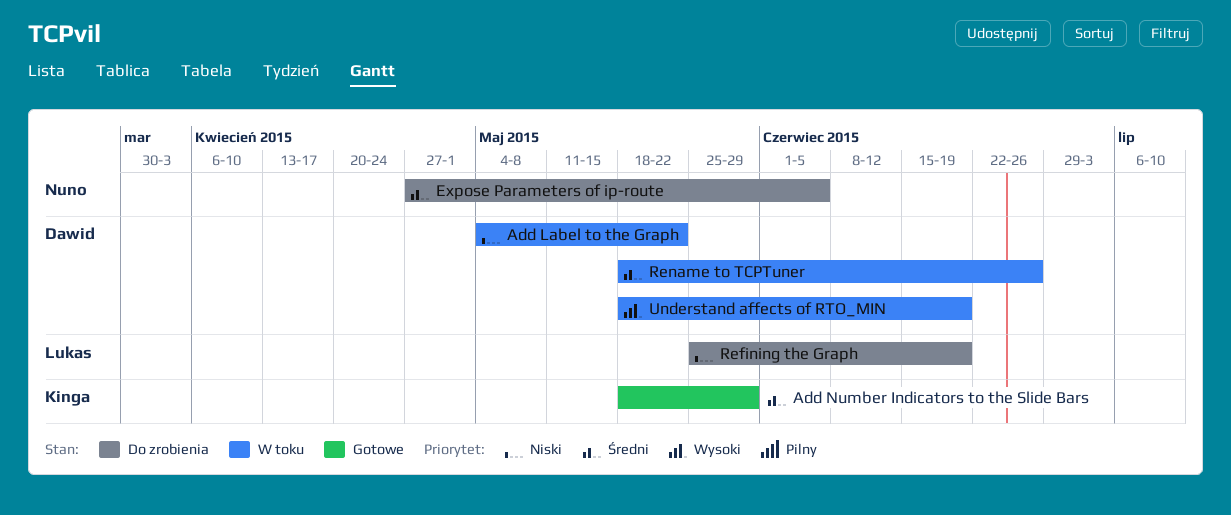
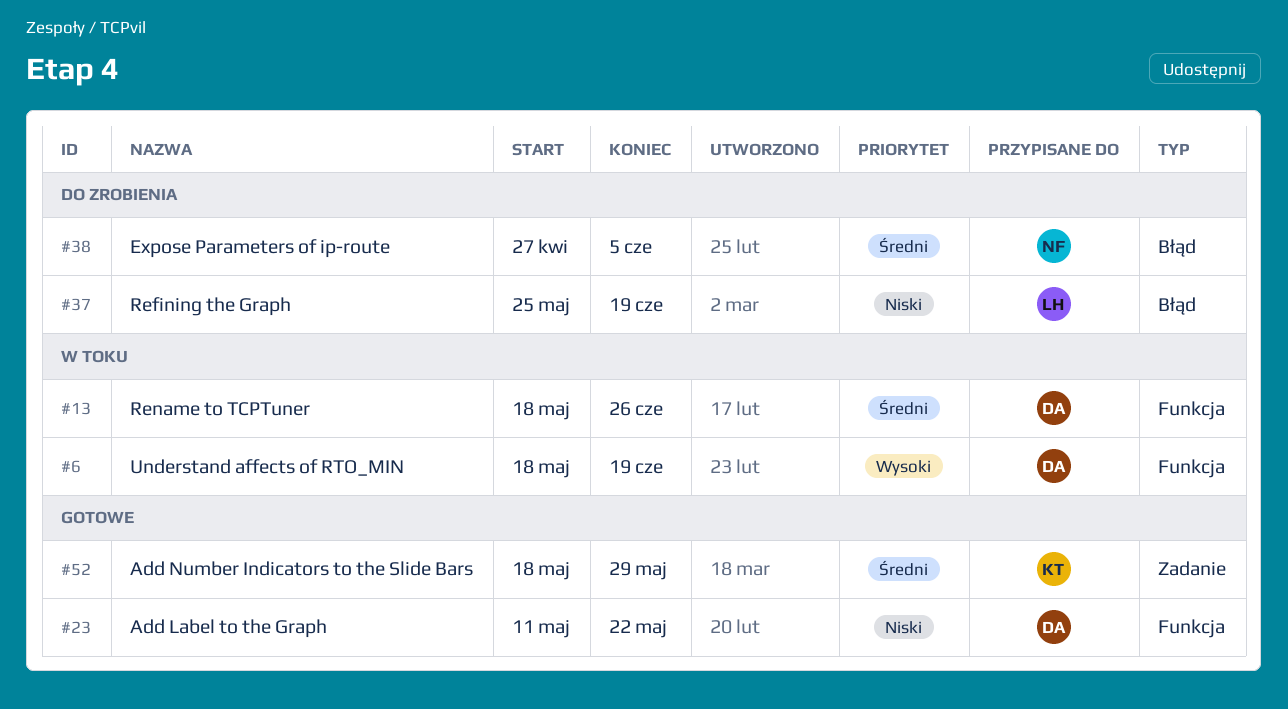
Add Label to the Graph, status: W toku -> Gotowe
Add Label to the Graph, start: May 4 -> May 11

